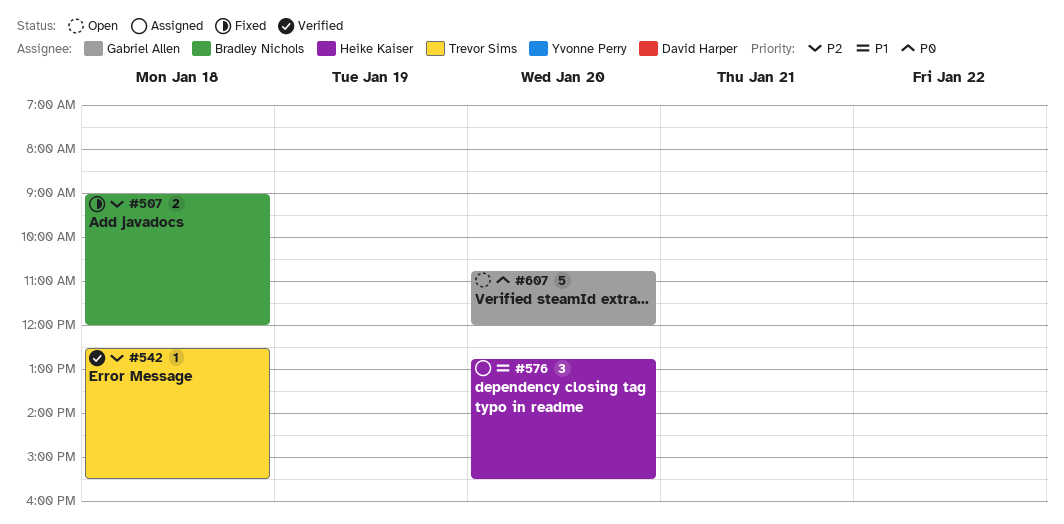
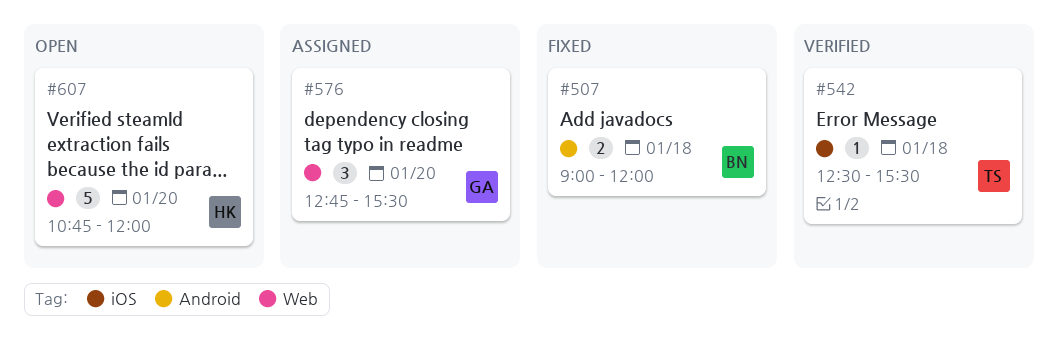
#576, owner: Heike Kaiser -> Gabriel Allen
#607, owner: Gabriel Allen -> Heike Kaiser

